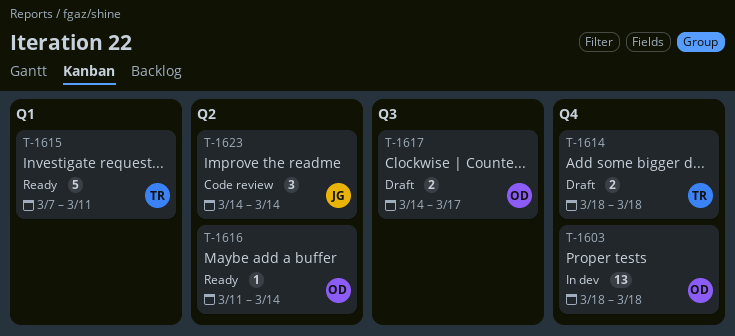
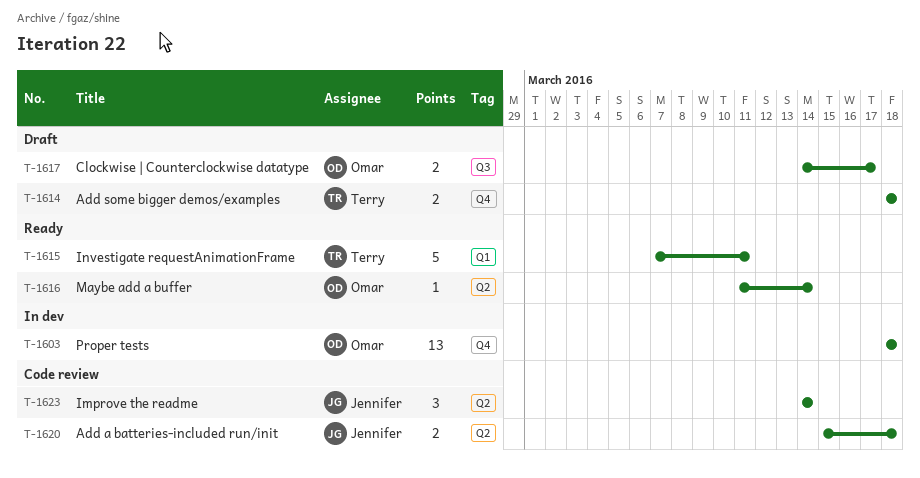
T-1620: none -> present

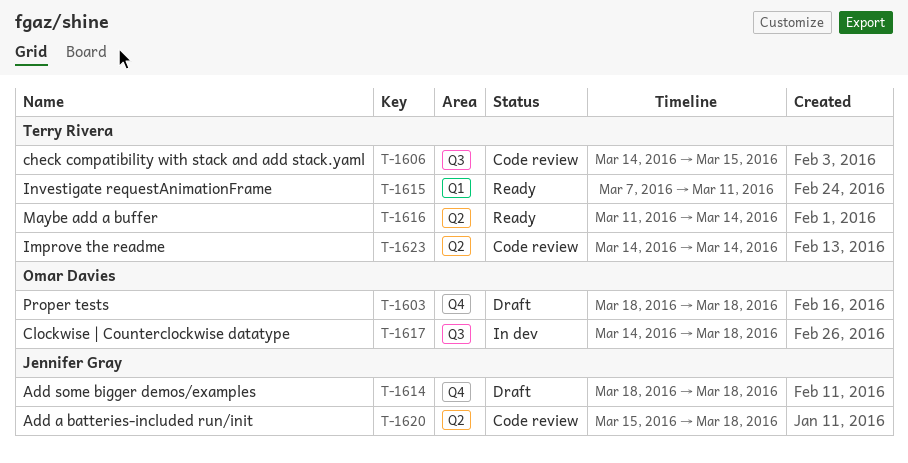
T-1603, status: In dev -> Draft
T-1606: none -> present
T-1614, owner: Terry Rivera -> Jennifer Gray
T-1616, owner: Omar Davies -> Terry Rivera
T-1617, status: Draft -> In dev
T-1617, due: Mar 17 -> Mar 18
T-1623, owner: Jennifer Gray -> Terry Rivera

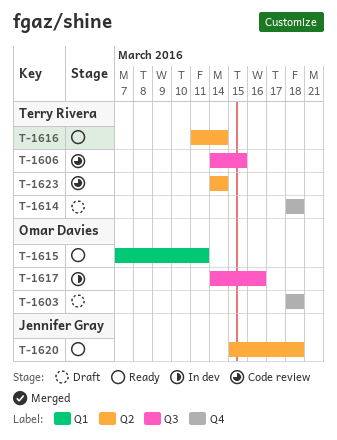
T-1614, owner: Jennifer Gray -> Terry Rivera
T-1615, owner: Terry Rivera -> Omar Davies
T-1617, due: Mar 18 -> Mar 16
T-1620, status: Code review -> Ready

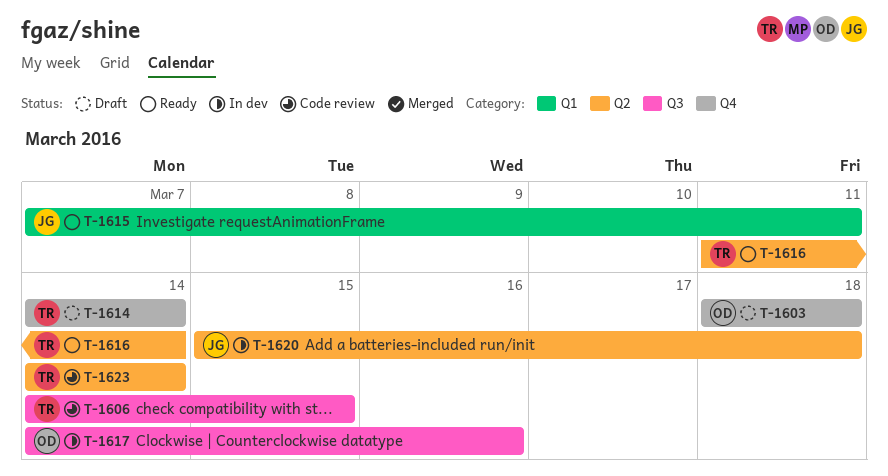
T-1614, start: Mar 18 -> Mar 14
T-1614, due: Mar 18 -> Mar 14
T-1615, owner: Omar Davies -> Jennifer Gray
T-1620, status: Ready -> In dev

